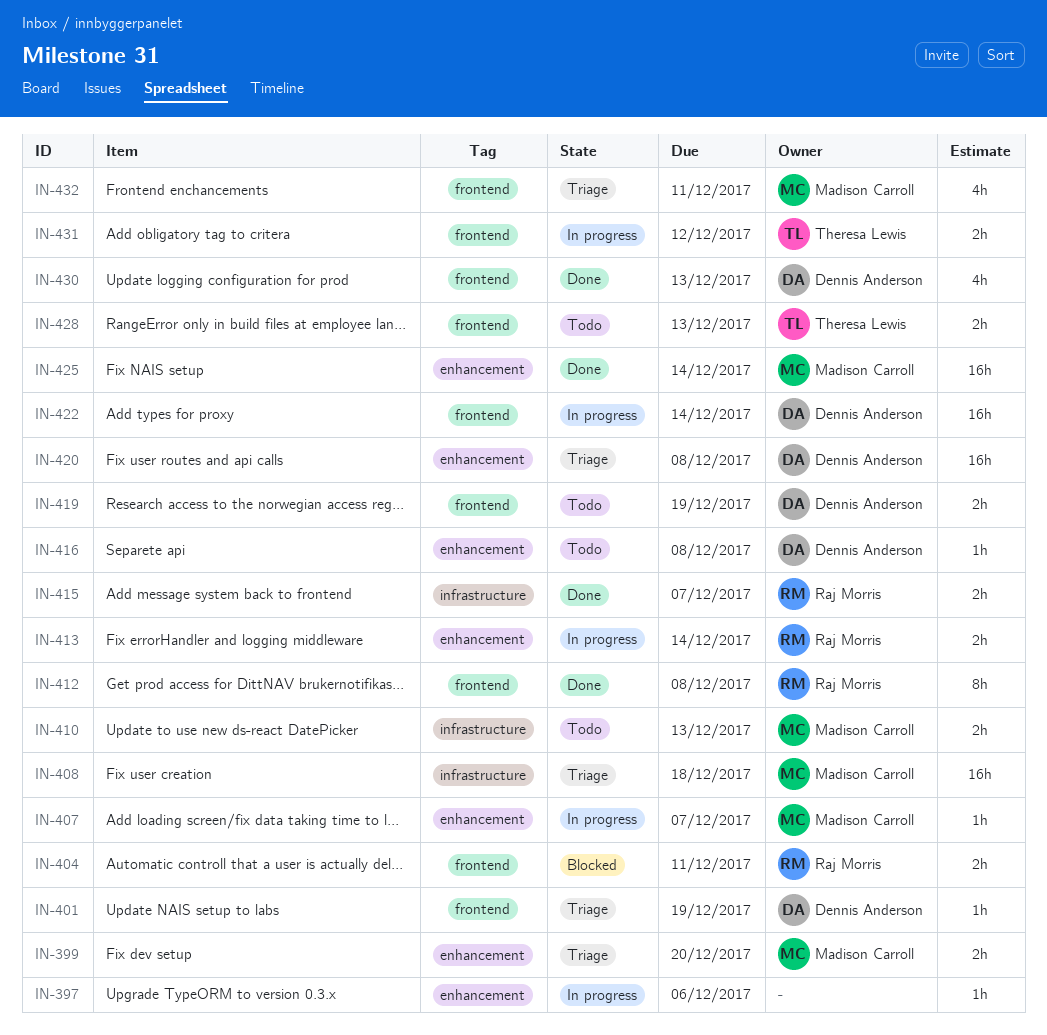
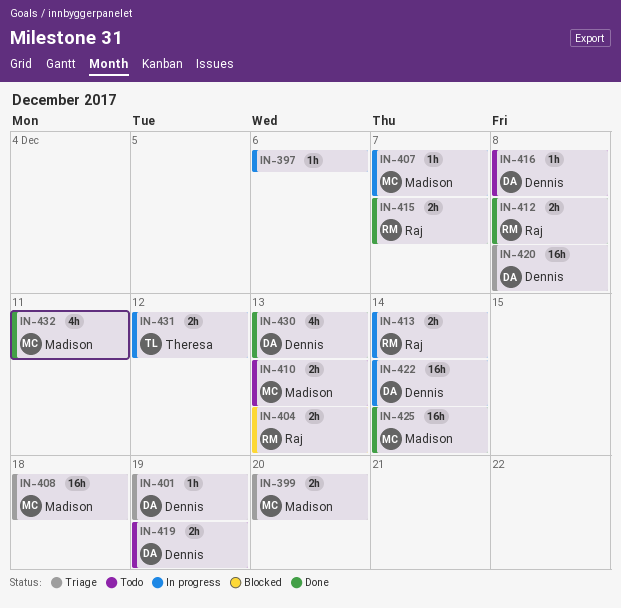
IN-404, due: Dec 11 -> Dec 13
IN-412, estimate: 8h -> 2h
IN-428: present -> none
IN-432, status: Triage -> Done

